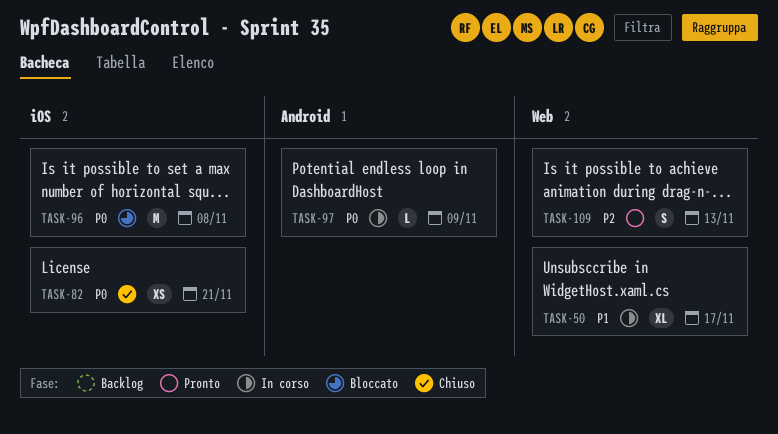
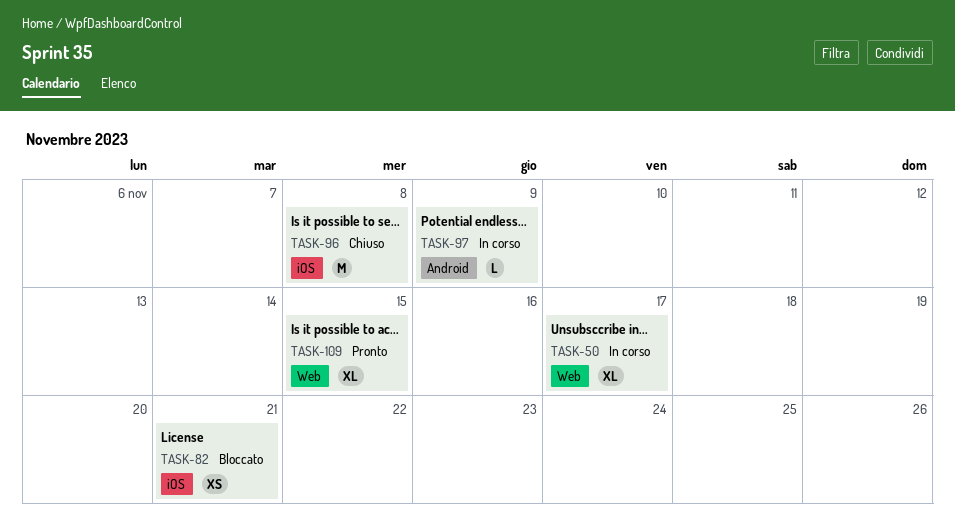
TASK-82, status: Chiuso -> Bloccato
TASK-96, status: Bloccato -> Chiuso
TASK-109, estimate: S -> XL
TASK-109, due: Nov 13 -> Nov 15

